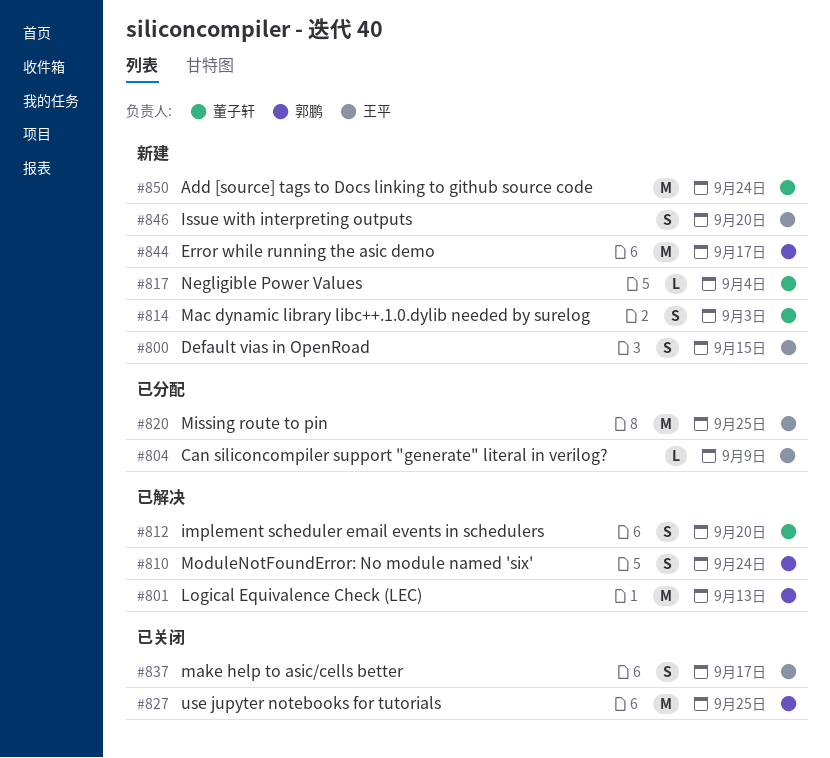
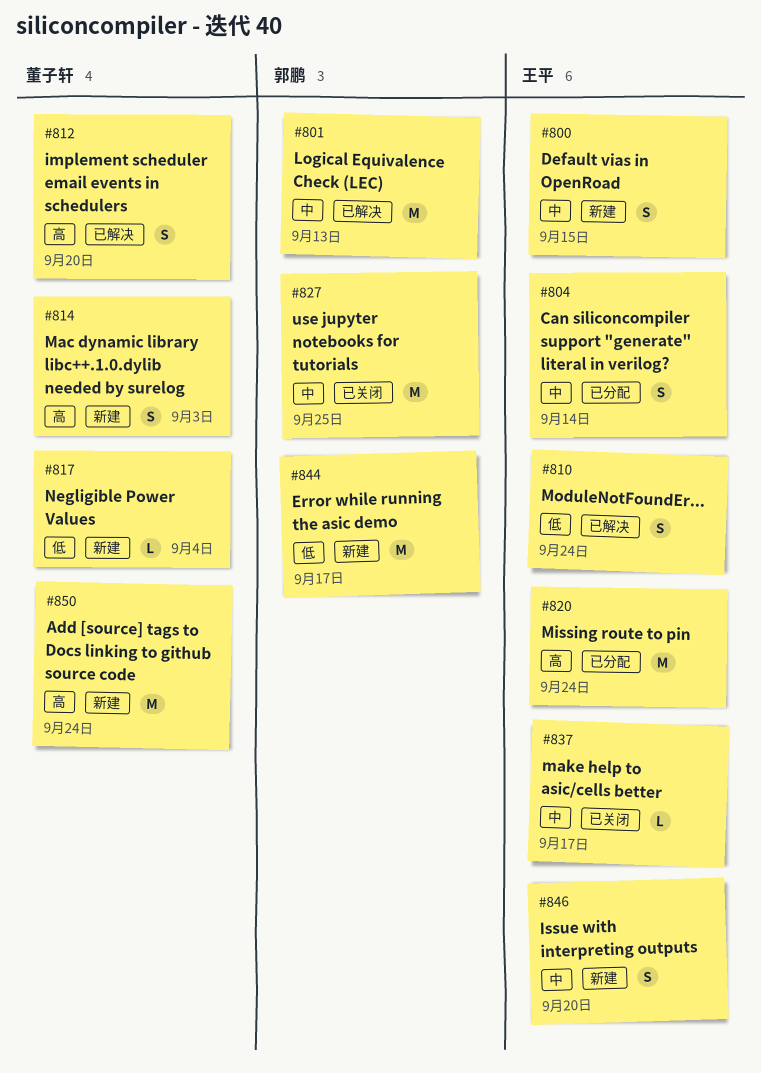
#804, estimate: L -> S
#804, due: Sep 9 -> Sep 14
#810, owner: 郭鹏 -> 王平
#820, due: Sep 25 -> Sep 24
#837, estimate: S -> L

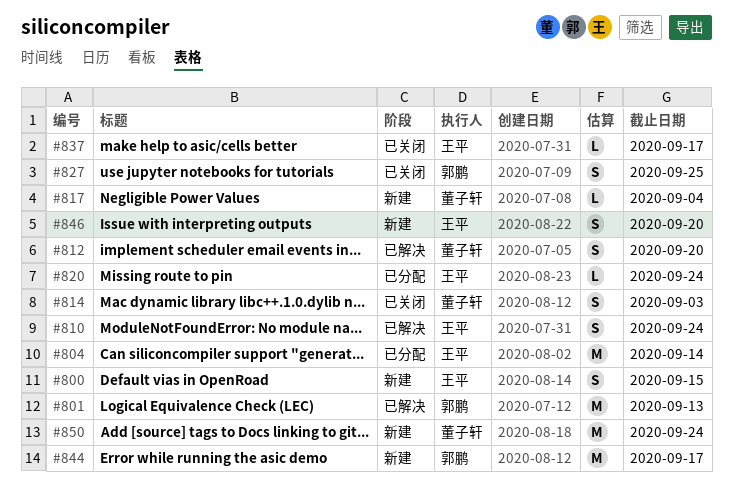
#804, estimate: S -> M
#814, status: 新建 -> 已关闭
#820, estimate: M -> L
#827, estimate: M -> S

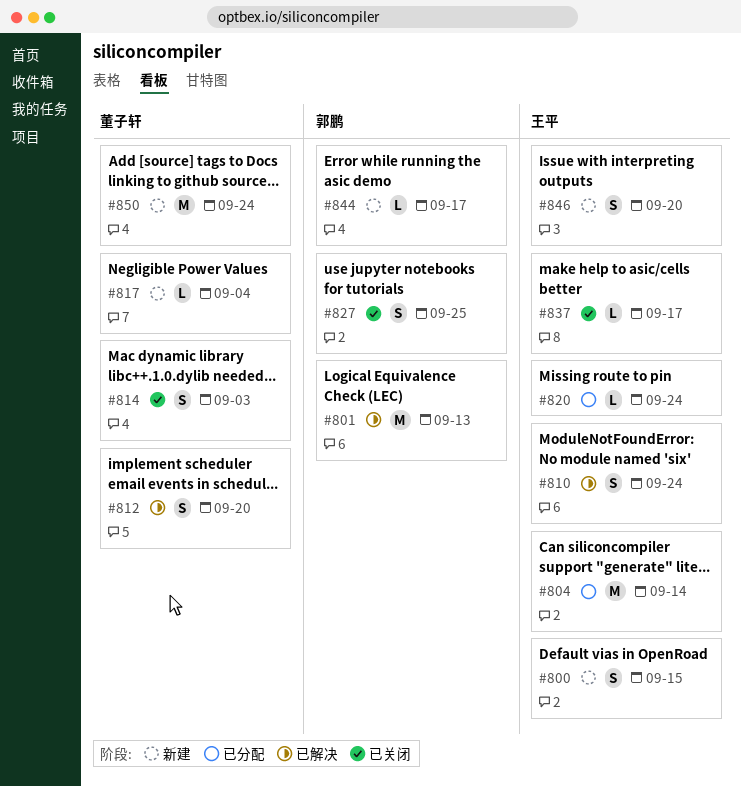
#844, estimate: M -> L

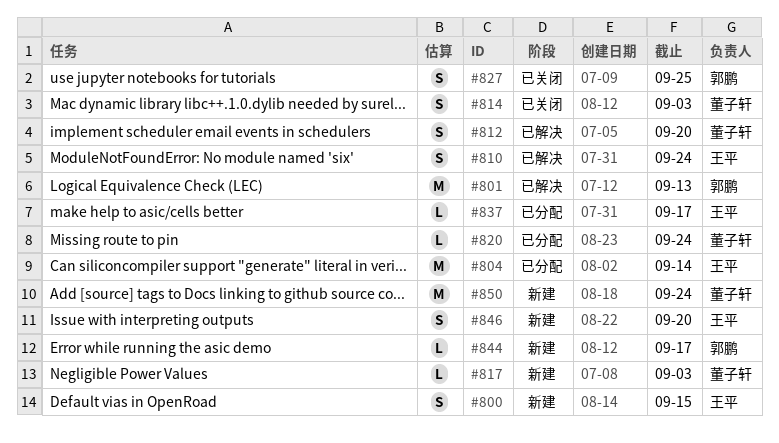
#817, due: Sep 4 -> Sep 3
#820, owner: 王平 -> 董子轩
#837, status: 已关闭 -> 已分配

